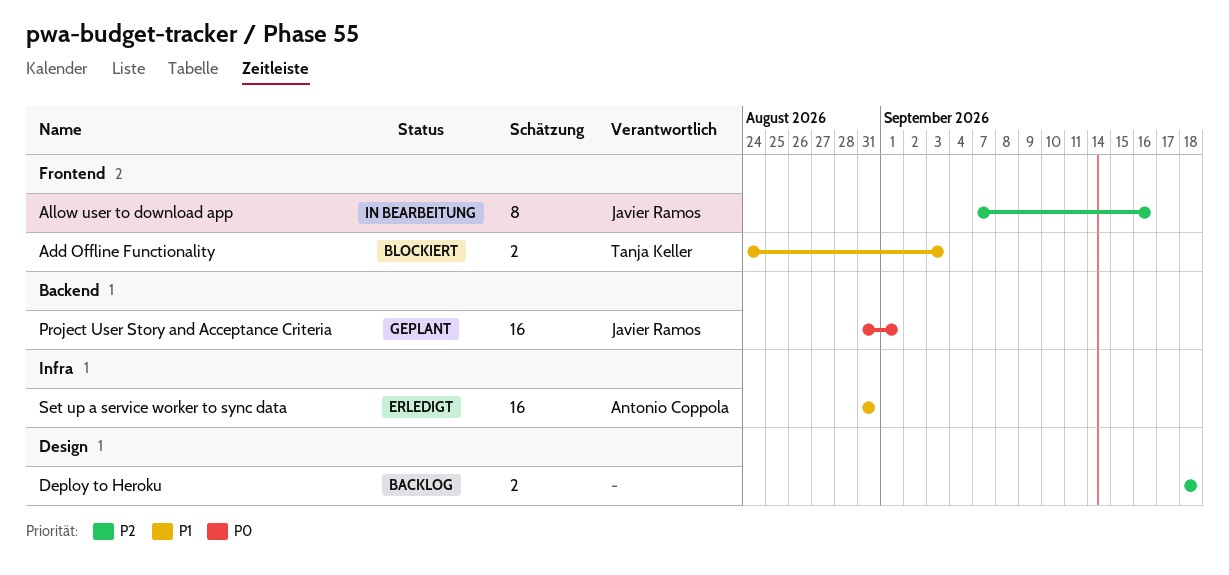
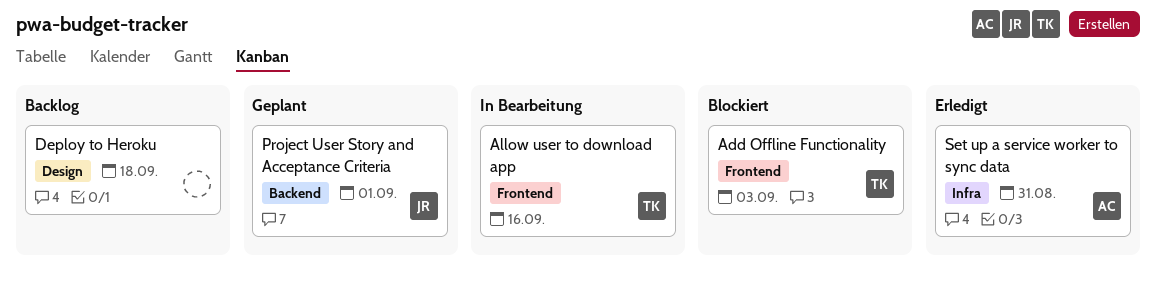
Allow user to download app, owner: Javier Ramos -> Tanja Keller

